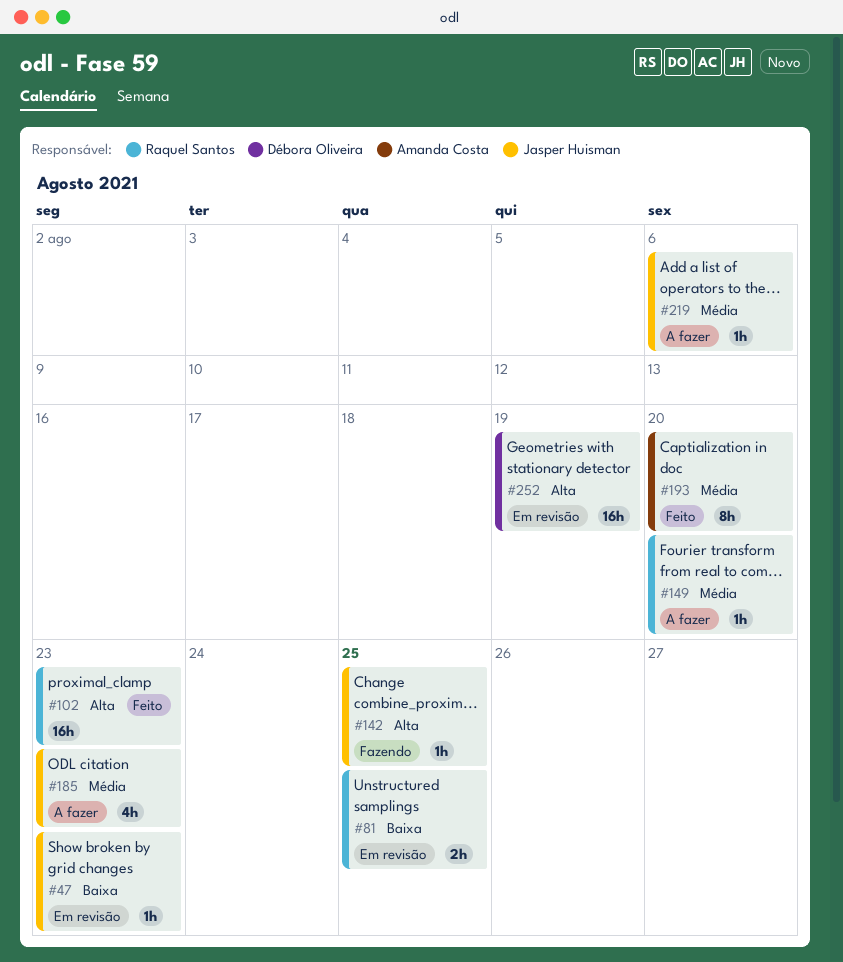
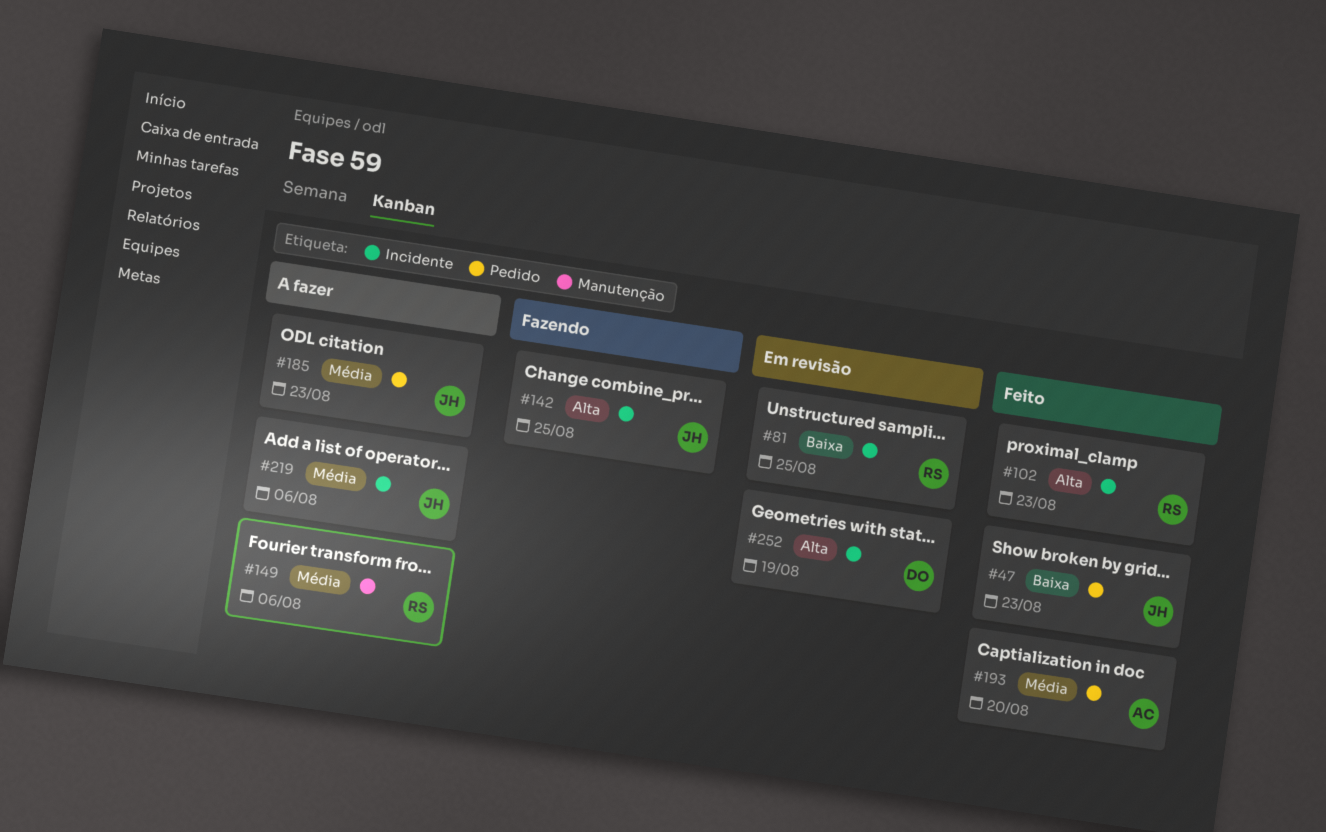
#47, status: Em revisão -> Feito
#149, due: Aug 20 -> Aug 6

